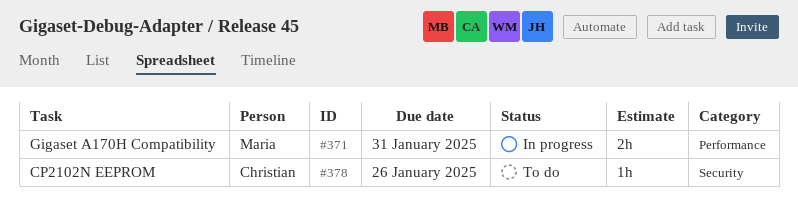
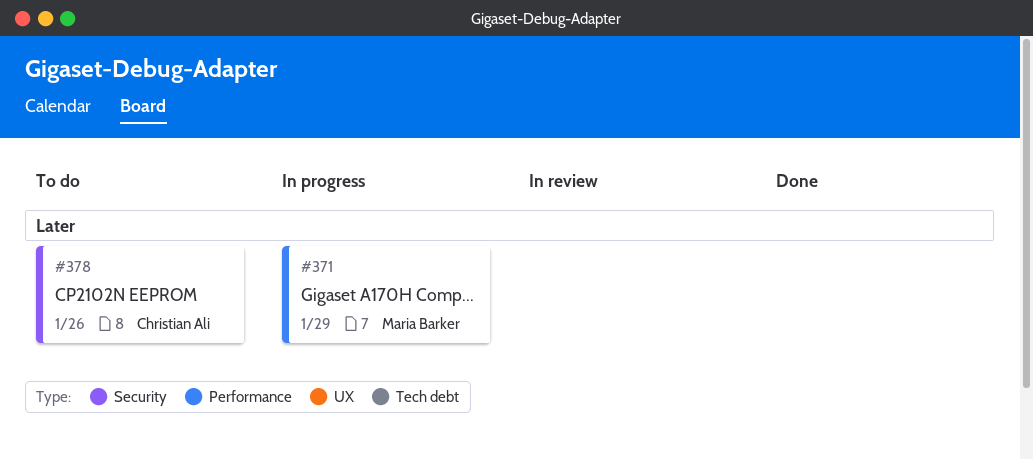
#371, due: Jan 31 -> Jan 29

